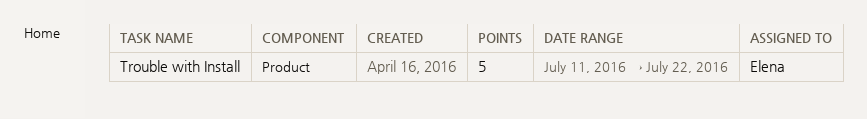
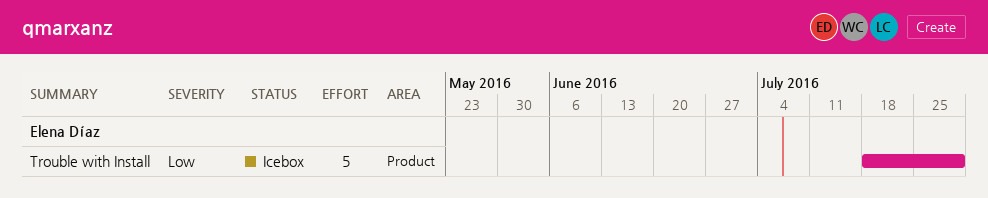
Trouble with Install, start: Jul 11 -> Jul 18
Trouble with Install, due: Jul 22 -> Jul 29

